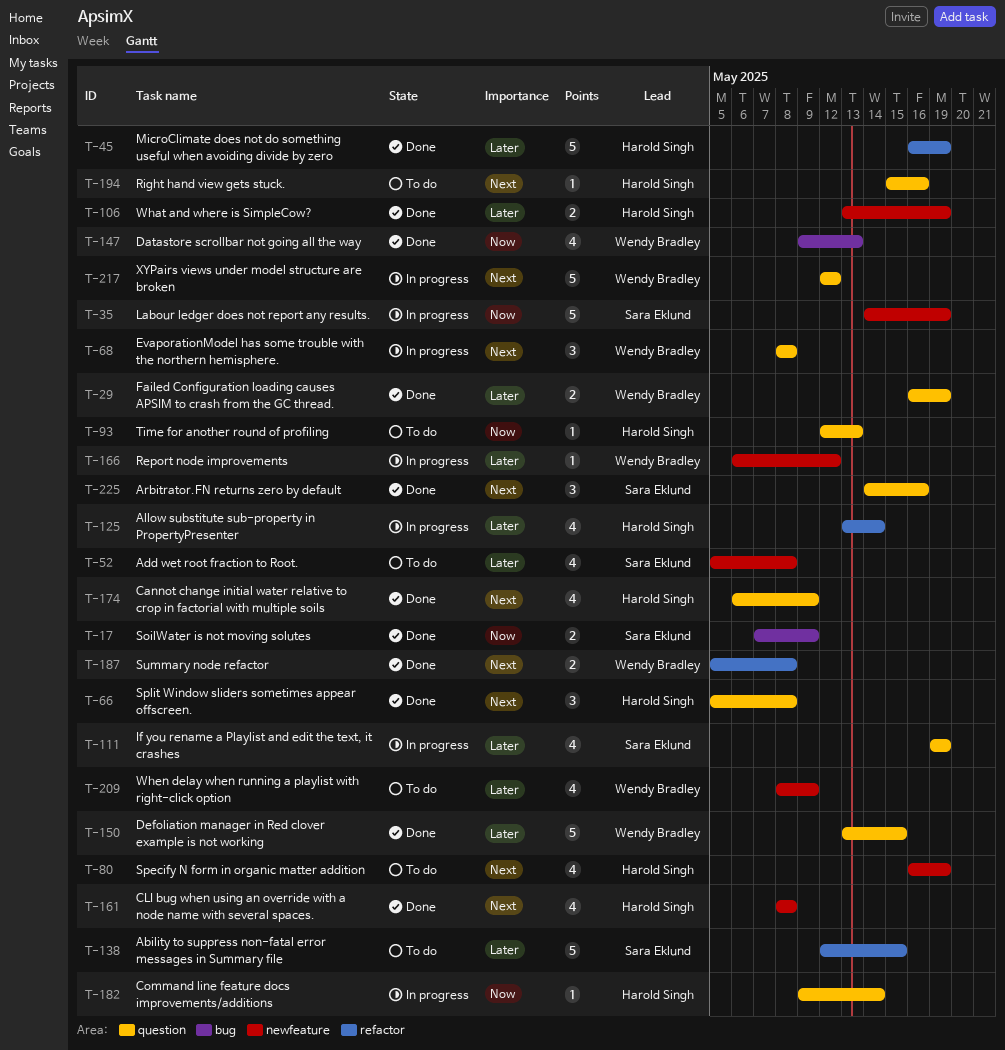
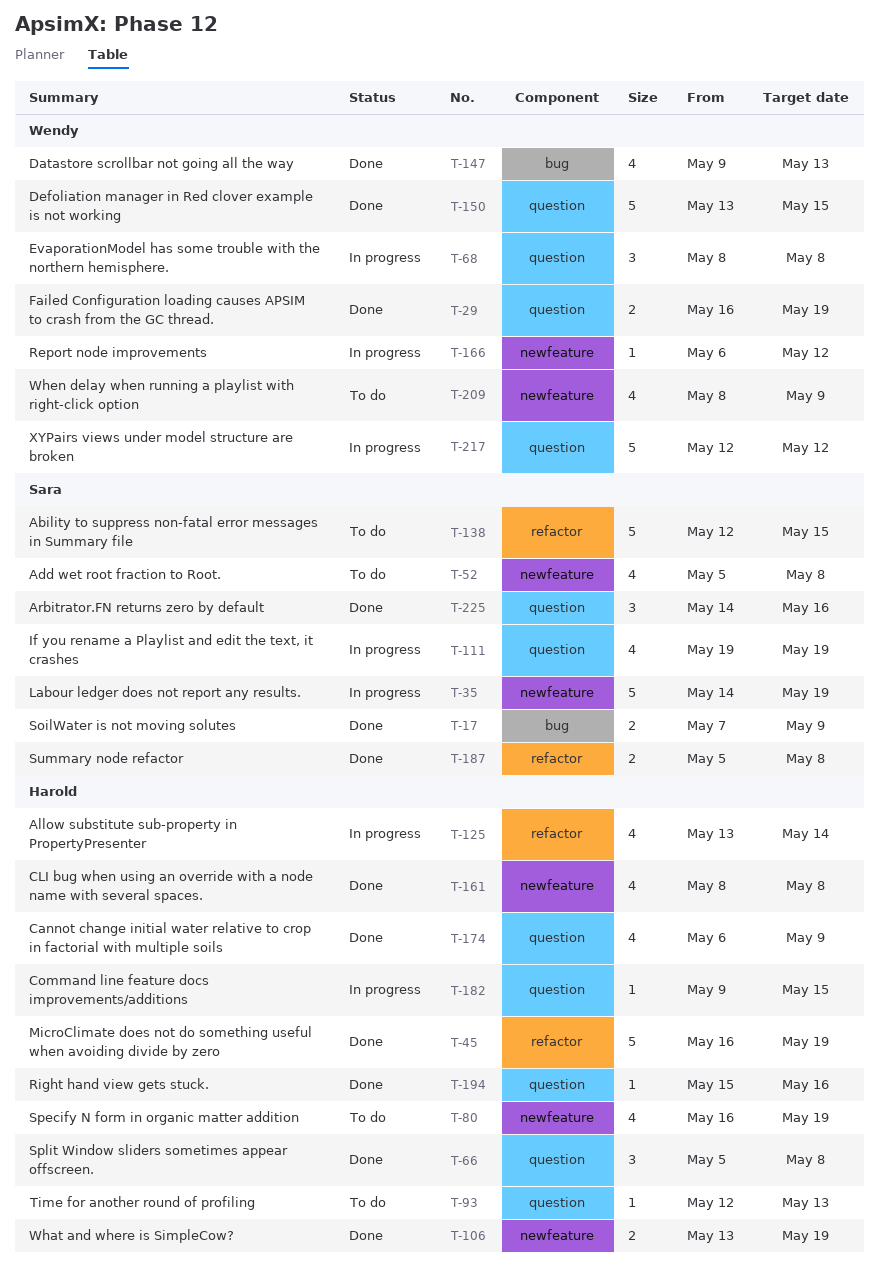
T-182, due: May 14 -> May 15
T-187, owner: Wendy Bradley -> Sara Eklund
T-194, status: To do -> Done

